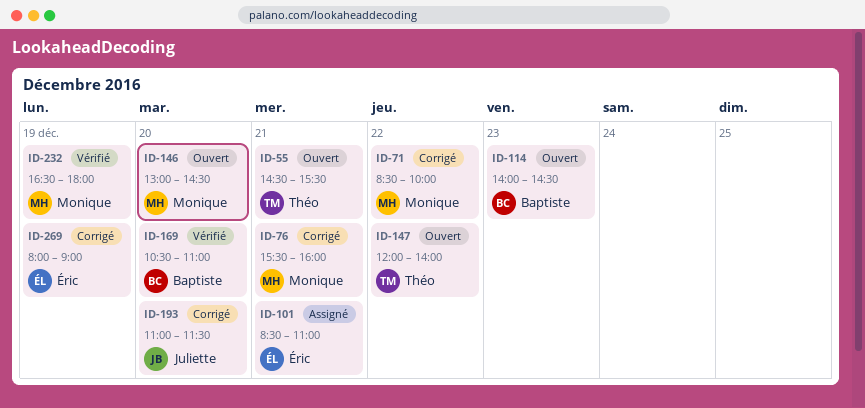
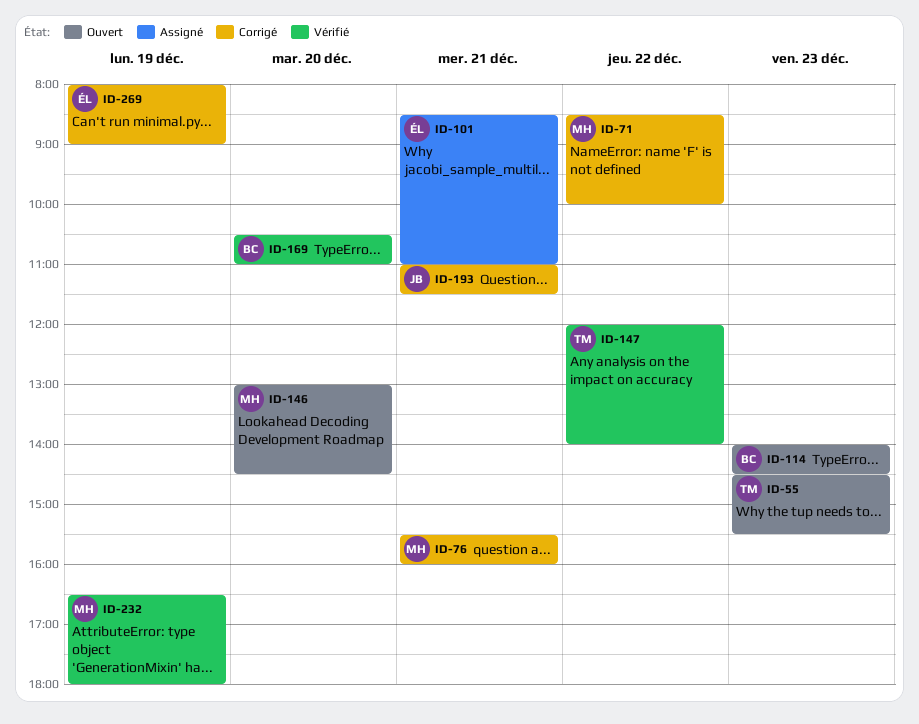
ID-55, day: Dec 21 -> Dec 23
ID-147, status: Ouvert -> Vérifié
ID-193, day: Dec 20 -> Dec 21

